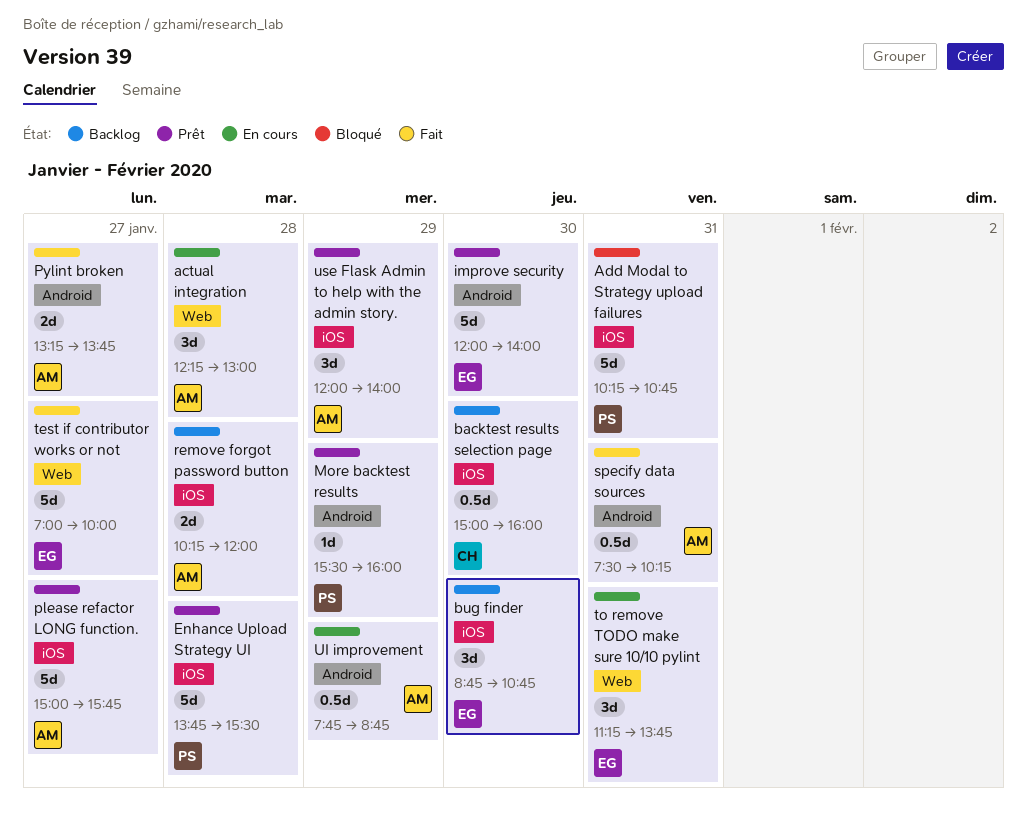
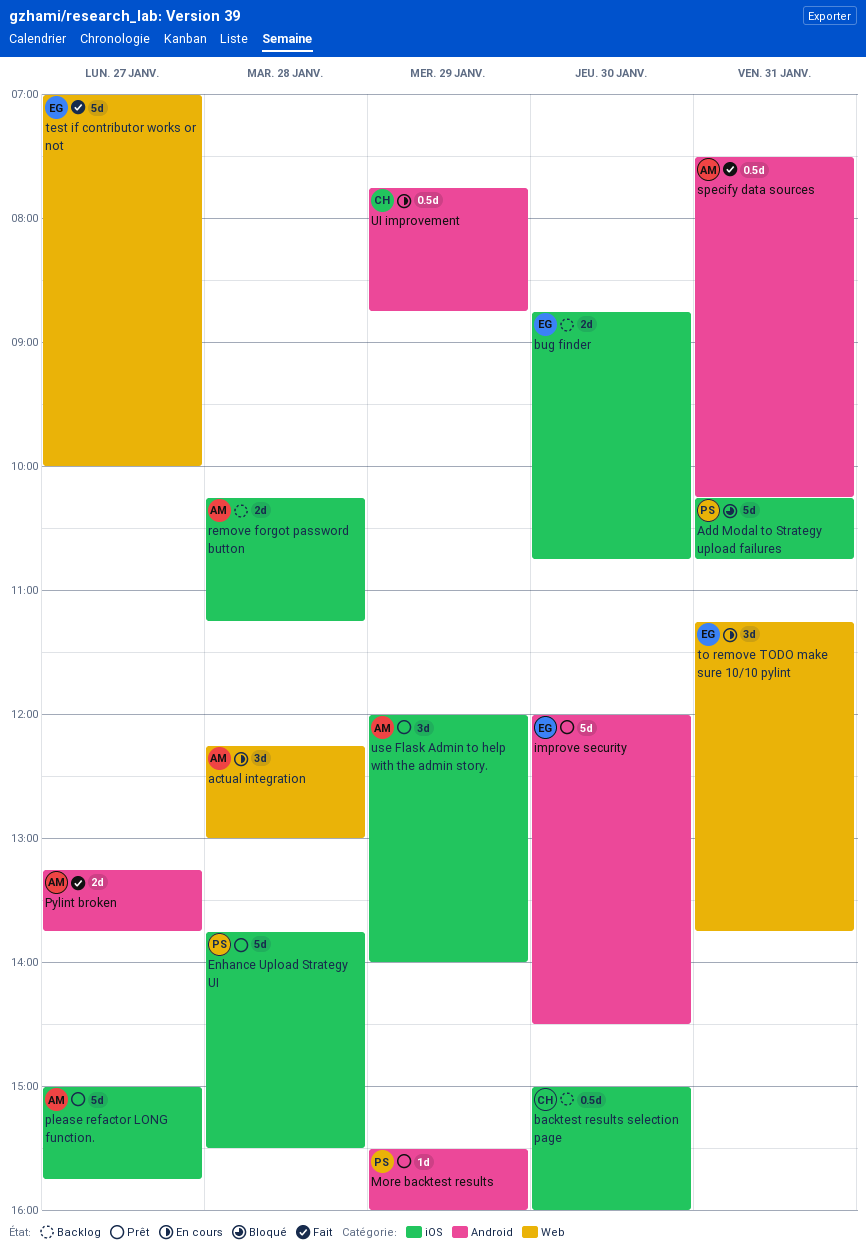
bug finder, estimate: 3d -> 2d
improve security, ends: 14:00 -> 14:30
remove forgot password button, ends: 12:00 -> 11:15
UI improvement, owner: AM -> CH

